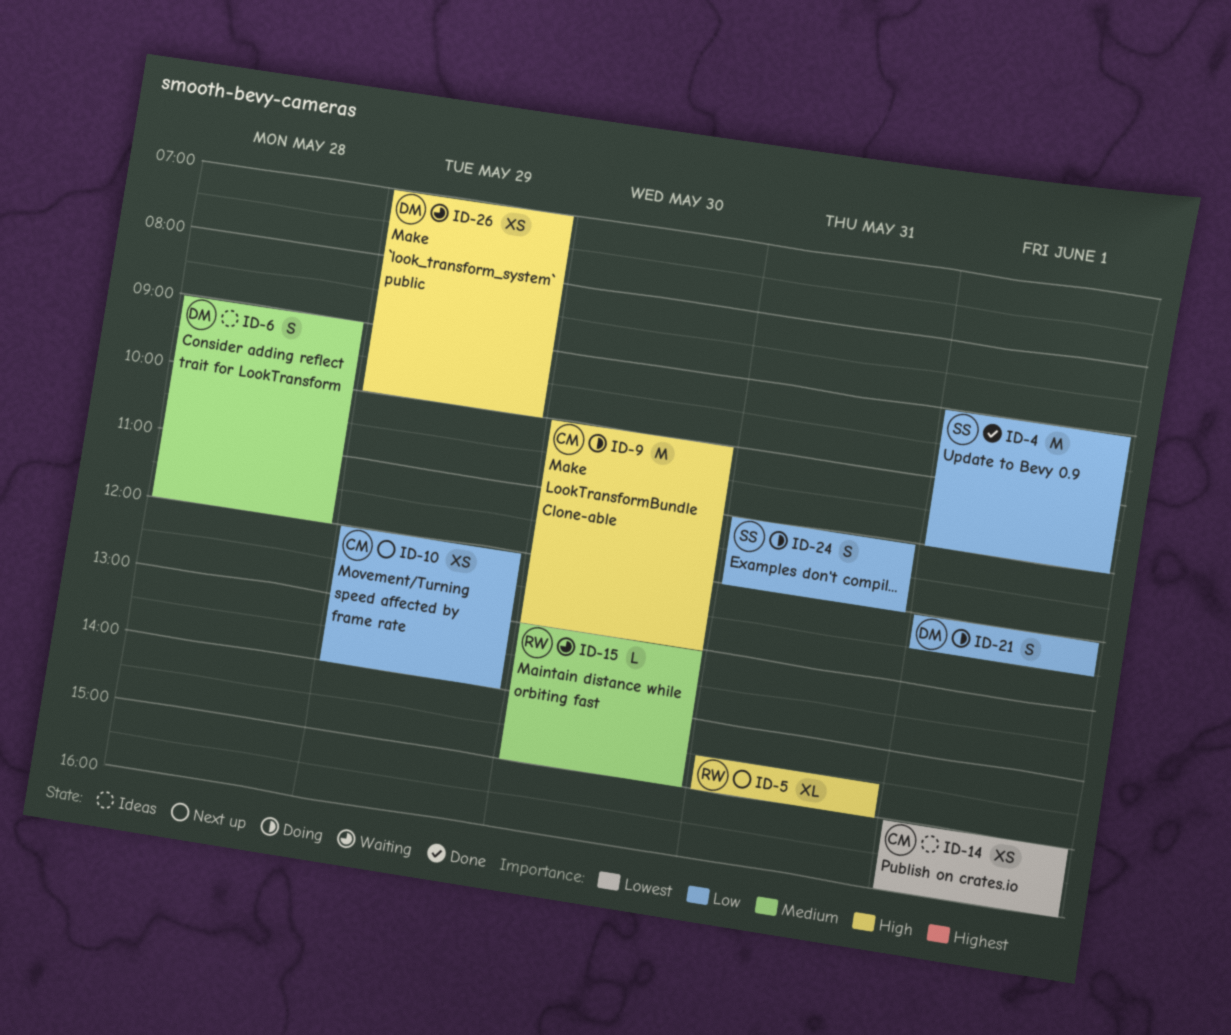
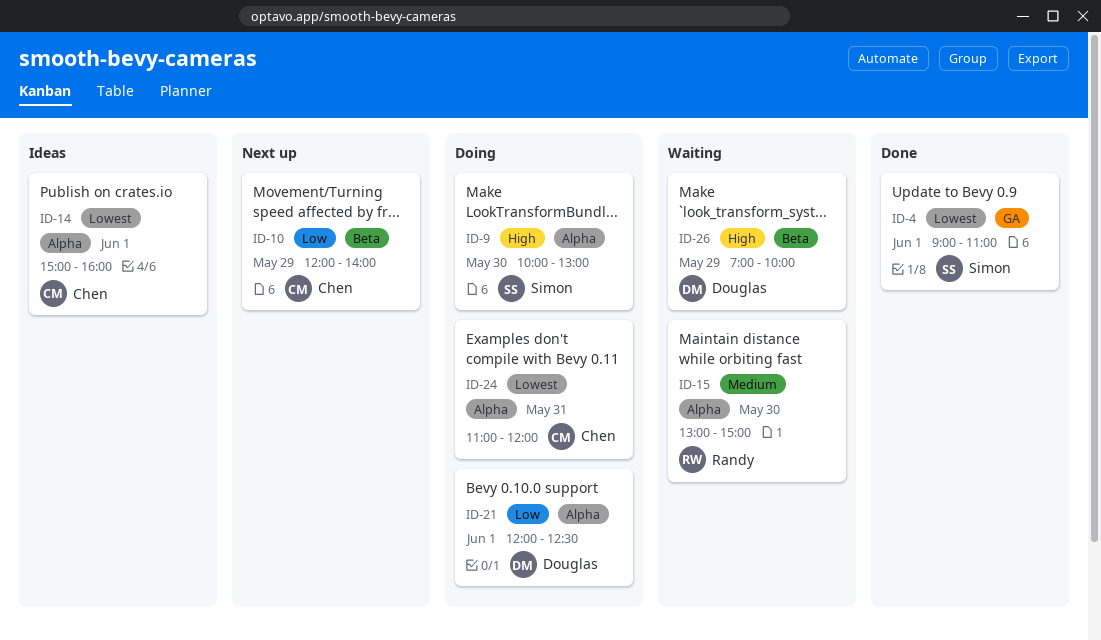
ID-4, priority: Low -> Lowest
ID-5: present -> none
ID-6: present -> none
ID-9, owner: Chen -> Simon
ID-24, owner: Simon -> Chen
ID-24, priority: Low -> Lowest

